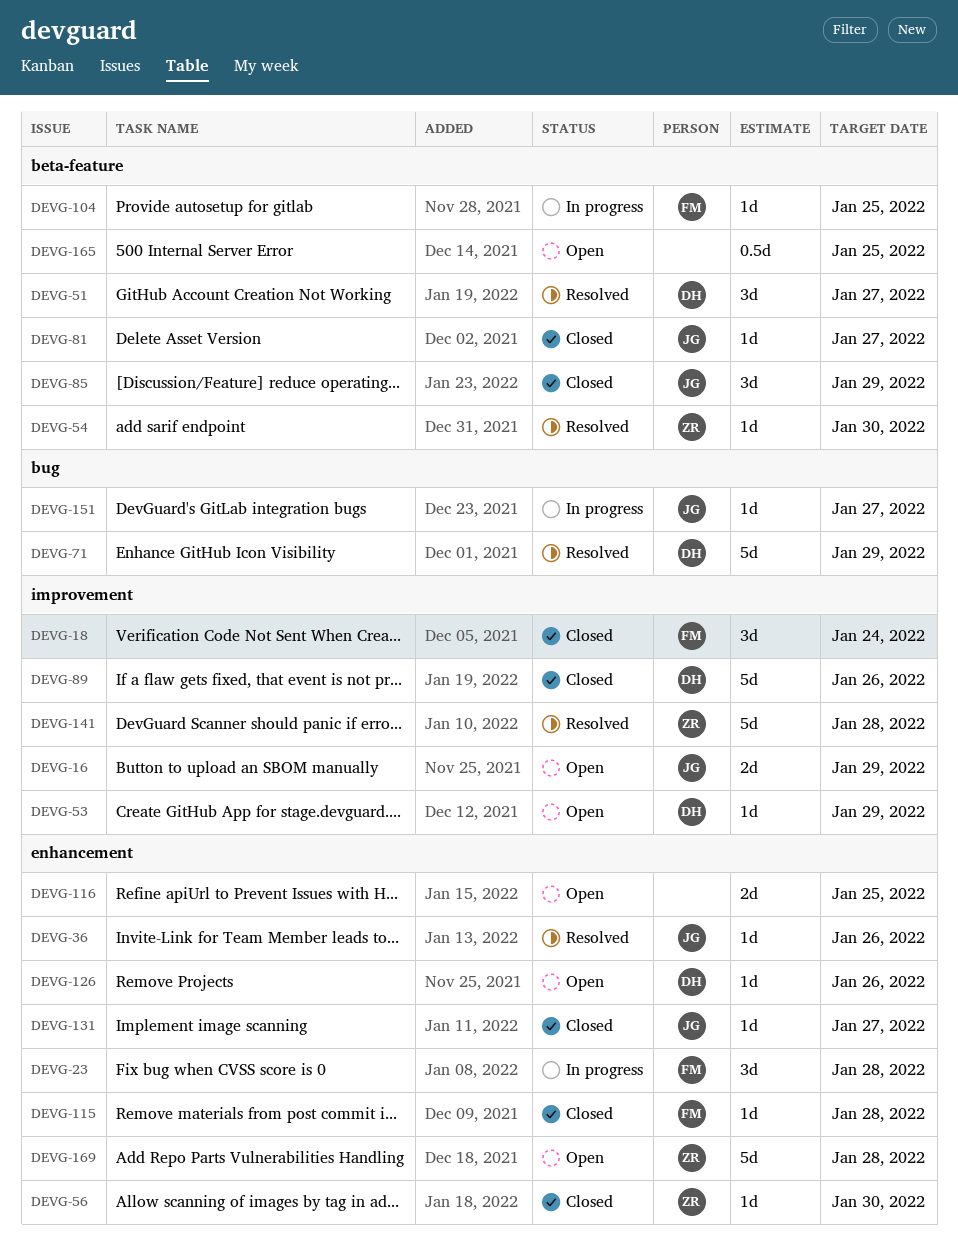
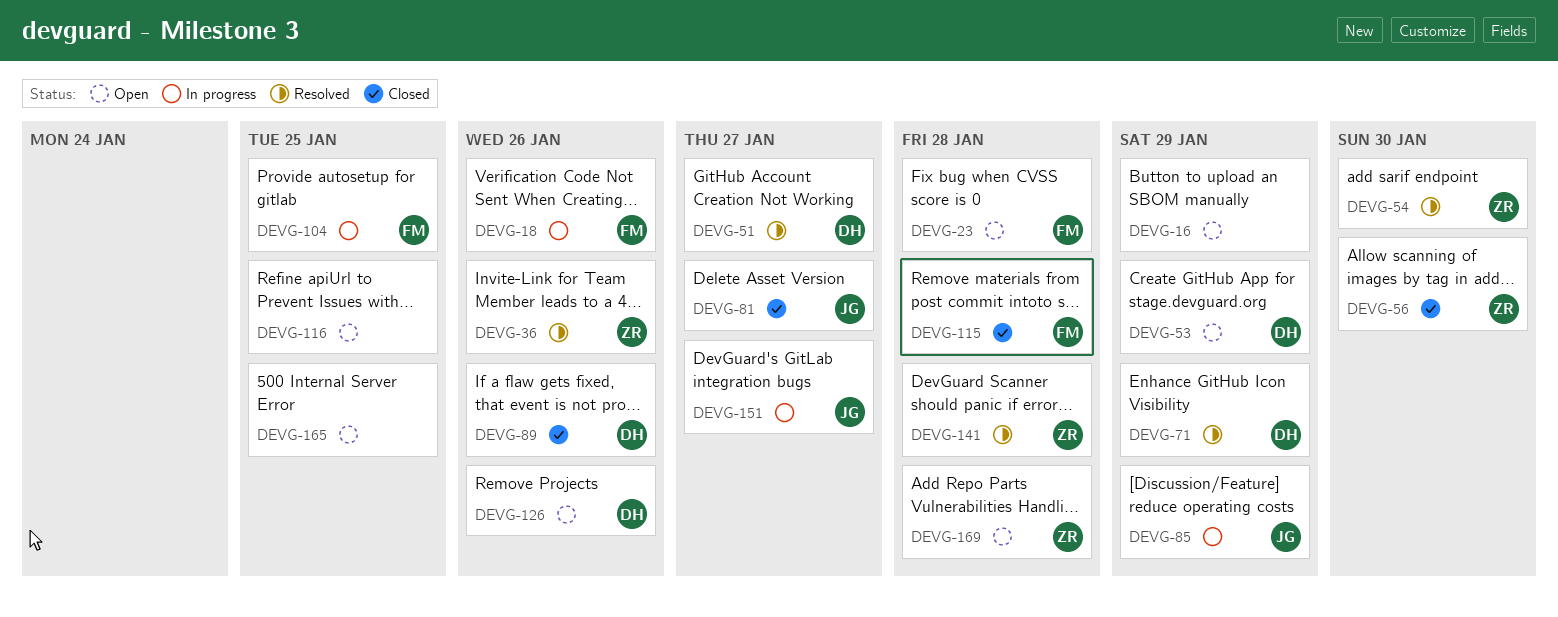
DEVG-16, owner: JG -> none
DEVG-18, status: Closed -> In progress
DEVG-18, due: Jan 24 -> Jan 26
DEVG-23, status: In progress -> Open
DEVG-36, owner: JG -> ZR
DEVG-85, status: Closed -> In progress
DEVG-131: present -> none

